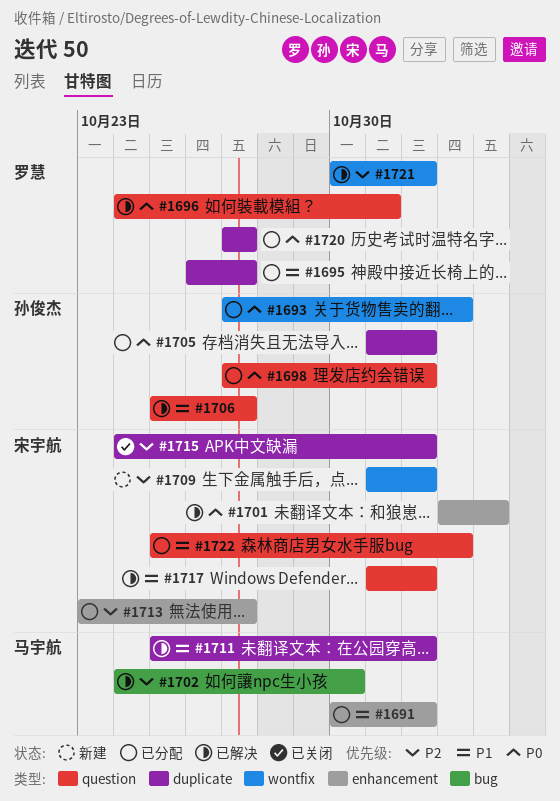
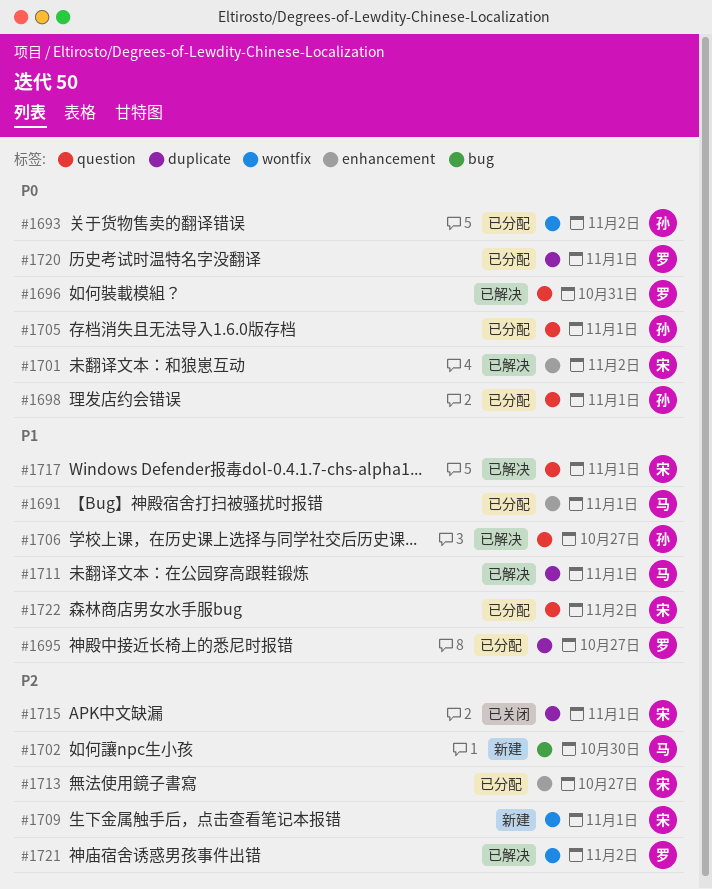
#1701, due: Nov 3 -> Nov 2
#1702, status: 已解决 -> 新建
#1705, label: duplicate -> question
#1720, due: Oct 27 -> Nov 1
#1721, due: Nov 1 -> Nov 2

